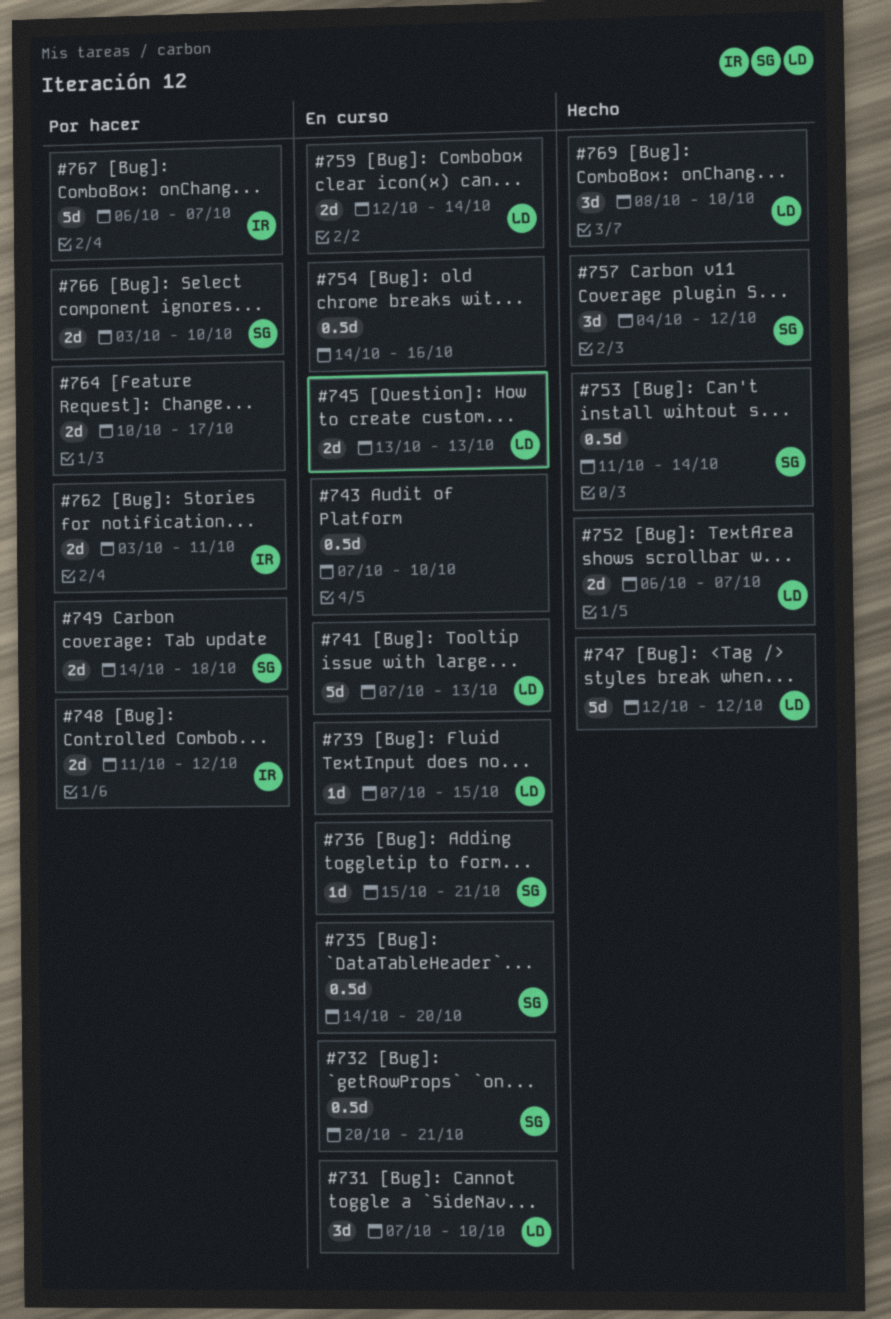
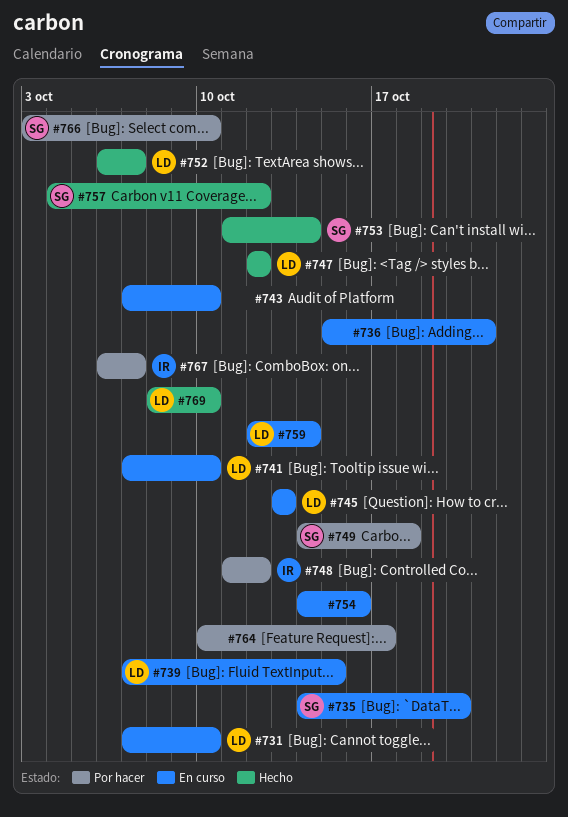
#732: present -> none
#736, owner: SG -> none
#741, due: Oct 13 -> Oct 10
#762: present -> none

